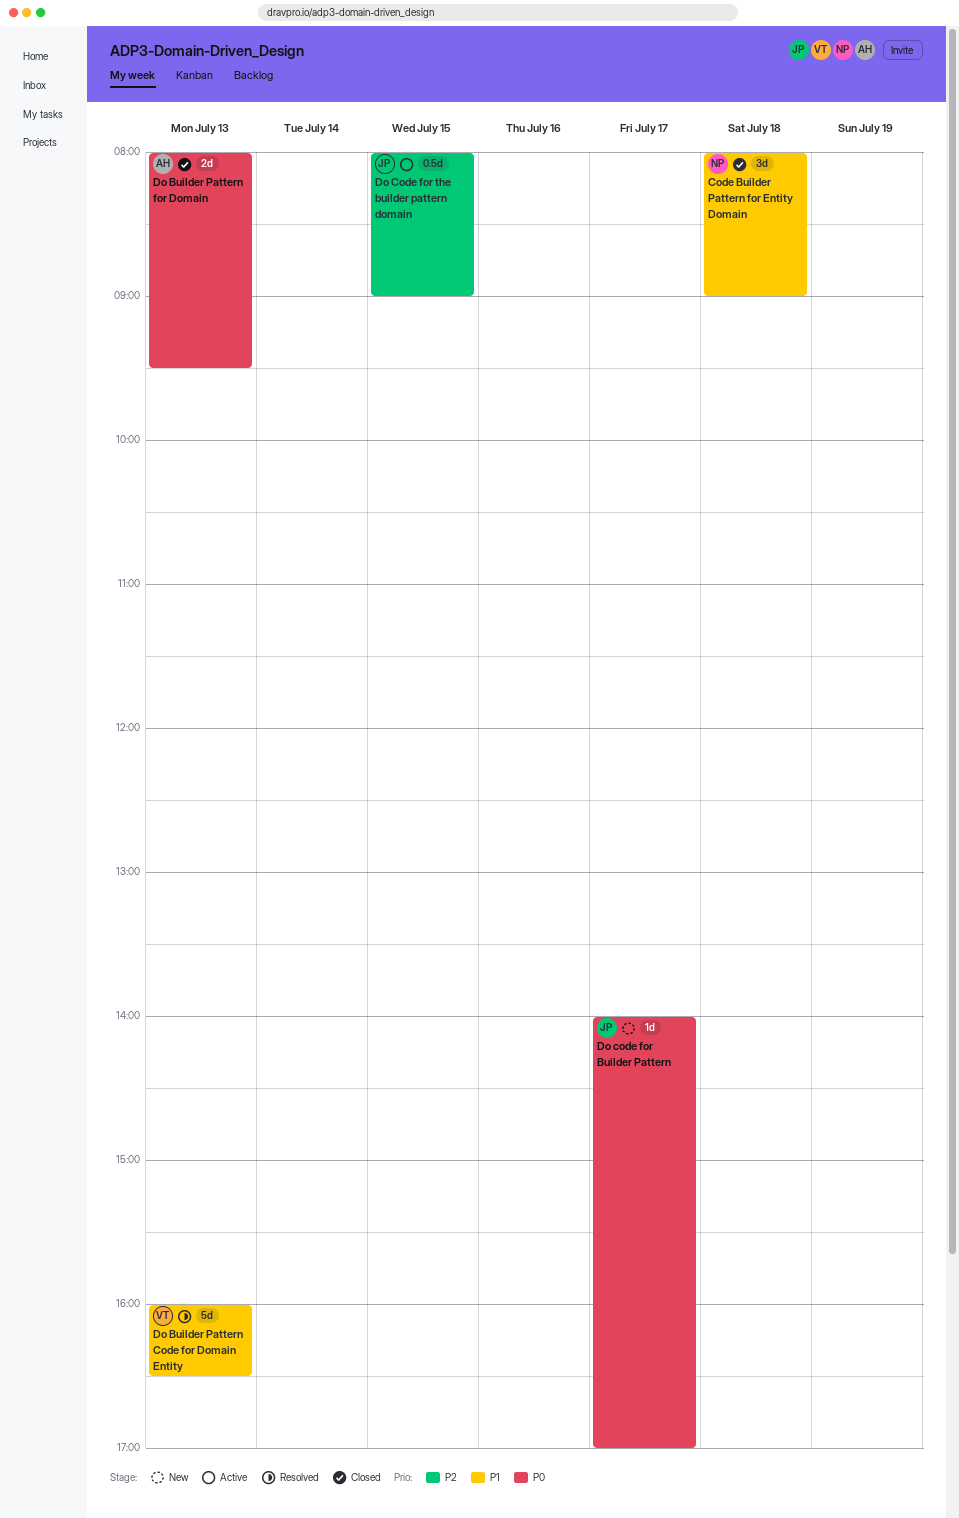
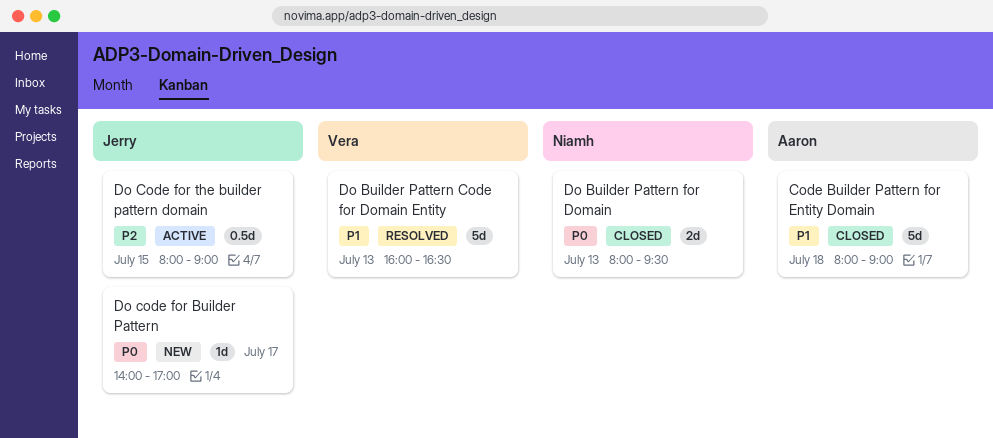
Code Builder Pattern for Entity Domain, owner: Niamh -> Aaron
Code Builder Pattern for Entity Domain, estimate: 3d -> 5d
Do Builder Pattern for Domain, owner: Aaron -> Niamh

